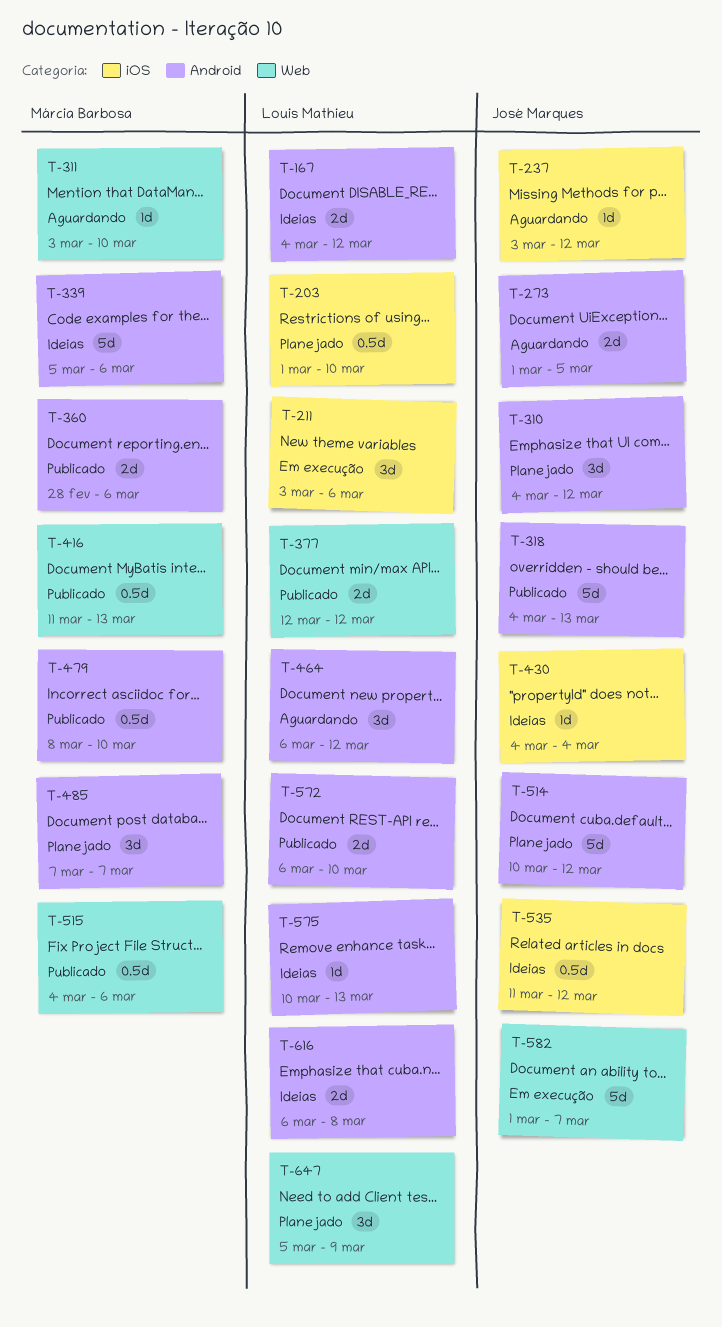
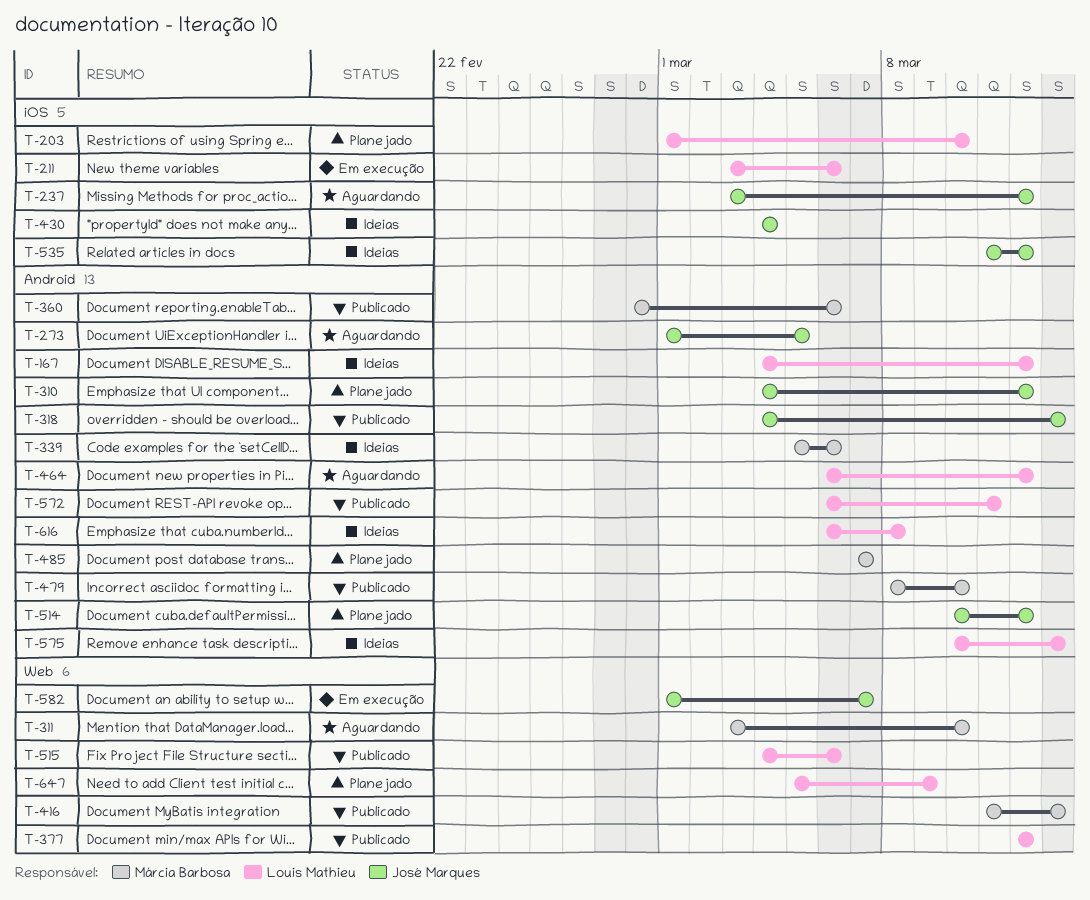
T-515, owner: Márcia Barbosa -> Louis Mathieu
T-572, due: Mar 10 -> Mar 11

